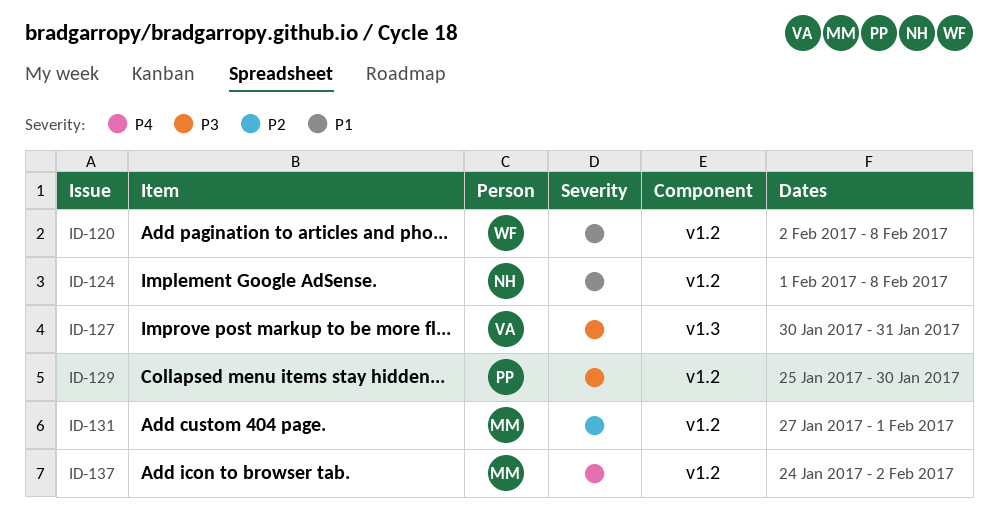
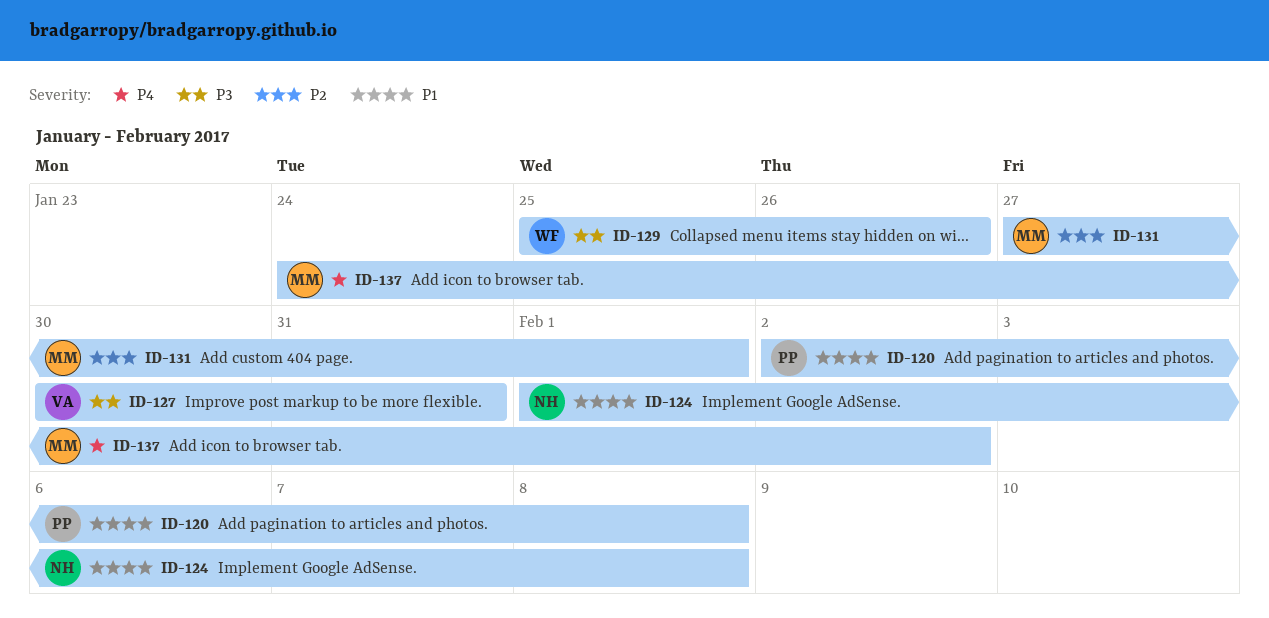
ID-120, owner: WF -> PP
ID-129, owner: PP -> WF
ID-129, due: Jan 30 -> Jan 26

